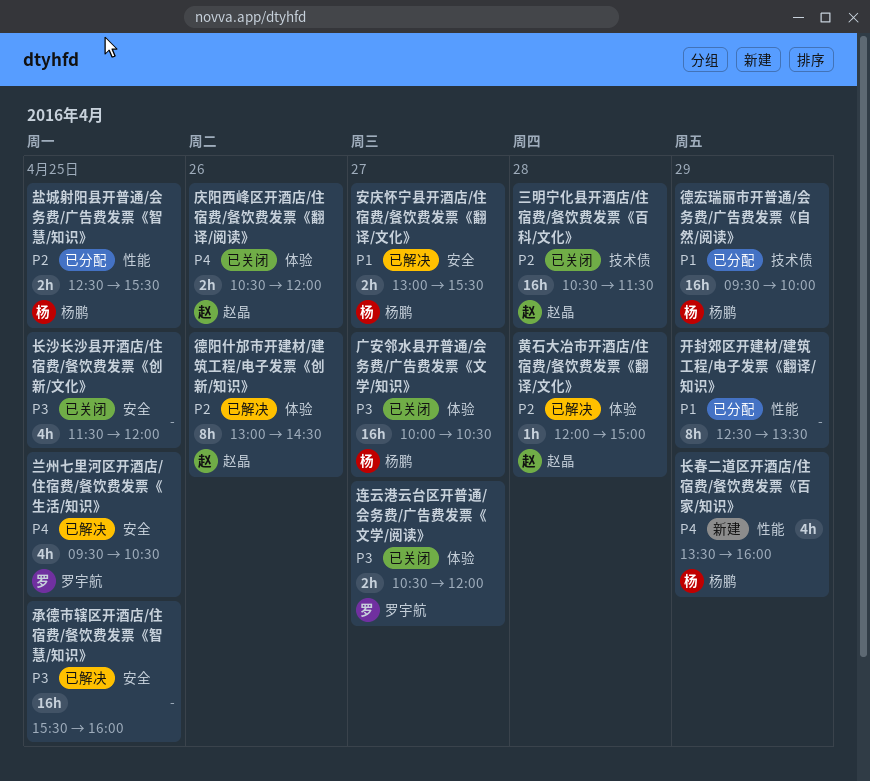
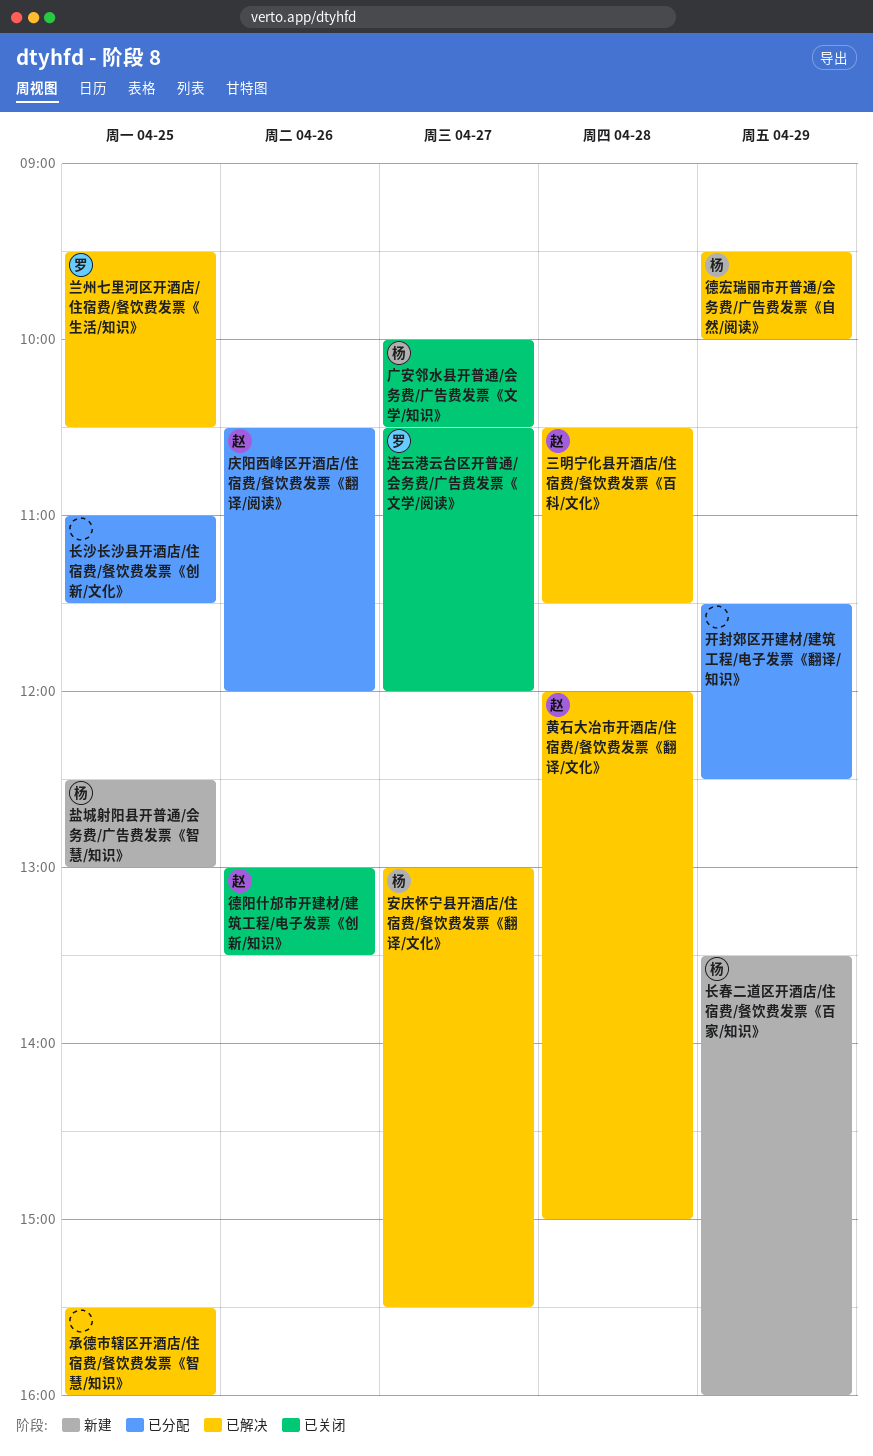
三明宁化县开酒店/住宿费/餐饮费发票《百科/文化》, status: 已关闭 -> 已解决
庆阳西峰区开酒店/住宿费/餐饮费发票《翻译/阅读》, status: 已关闭 -> 已分配
开封郊区开建材/建筑工程/电子发票《翻译/知识》, begins: 12:30 -> 11:30
开封郊区开建材/建筑工程/电子发票《翻译/知识》, ends: 13:30 -> 12:30
德宏瑞丽市开普通/会务费/广告费发票《自然/阅读》, status: 已分配 -> 已解决
德阳什邡市开建材/建筑工程/电子发票《创新/知识》, status: 已解决 -> 已关闭
德阳什邡市开建材/建筑工程/电子发票《创新/知识》, ends: 14:30 -> 13:30
盐城射阳县开普通/会务费/广告费发票《智慧/知识》, status: 已分配 -> 新建
盐城射阳县开普通/会务费/广告费发票《智慧/知识》, ends: 15:30 -> 13:00
长沙长沙县开酒店/住宿费/餐饮费发票《创新/文化》, status: 已关闭 -> 已分配
长沙长沙县开酒店/住宿费/餐饮费发票《创新/文化》, begins: 11:30 -> 11:00
长沙长沙县开酒店/住宿费/餐饮费发票《创新/文化》, ends: 12:00 -> 11:30

